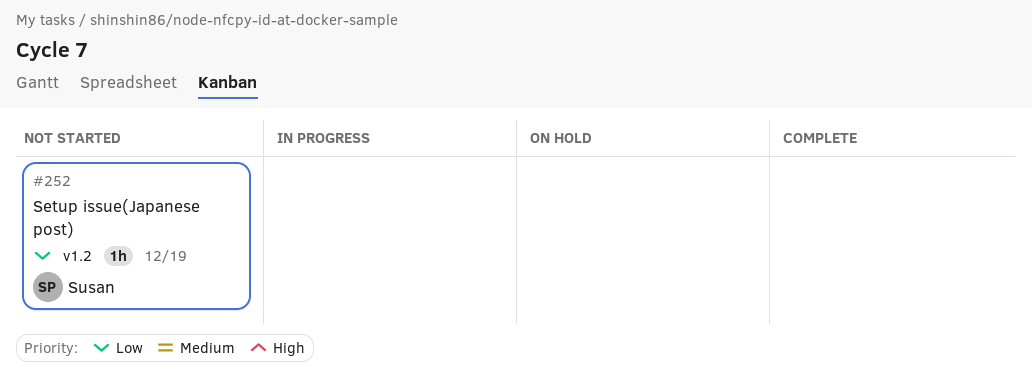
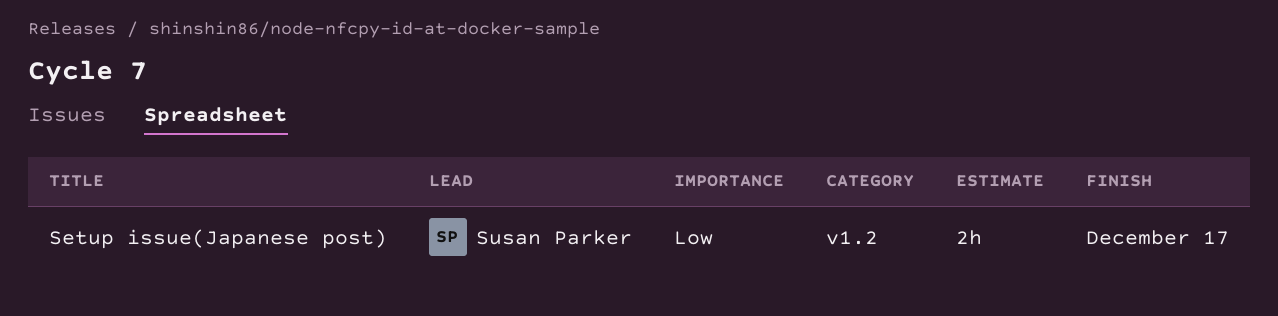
Setup issue(Japanese post), estimate: 1h -> 2h
Setup issue(Japanese post), due: Dec 19 -> Dec 17

